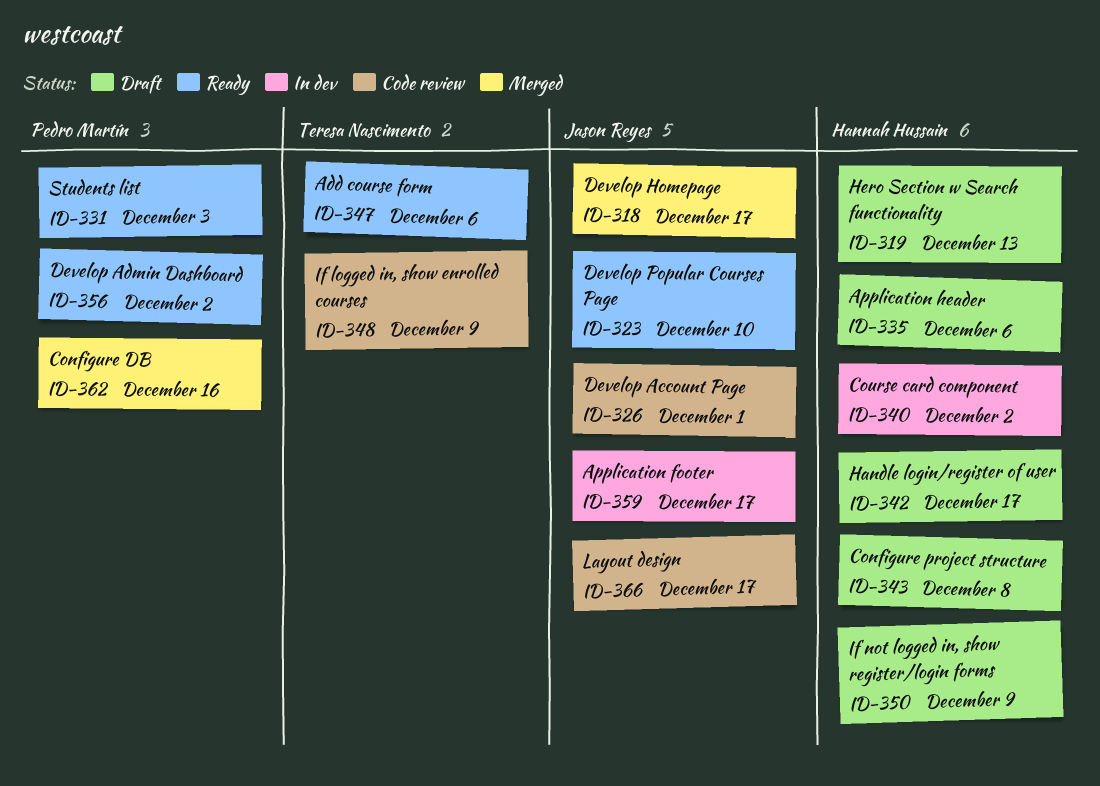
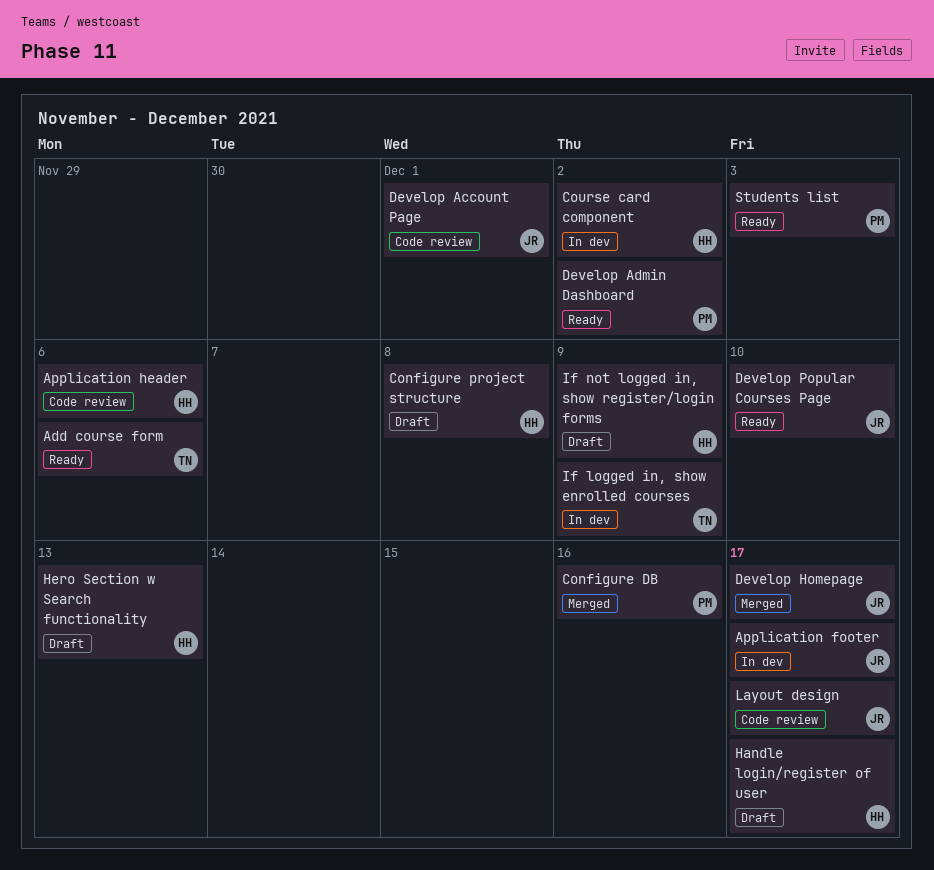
Application header, status: Draft -> Code review
If logged in, show enrolled courses, status: Code review -> In dev

